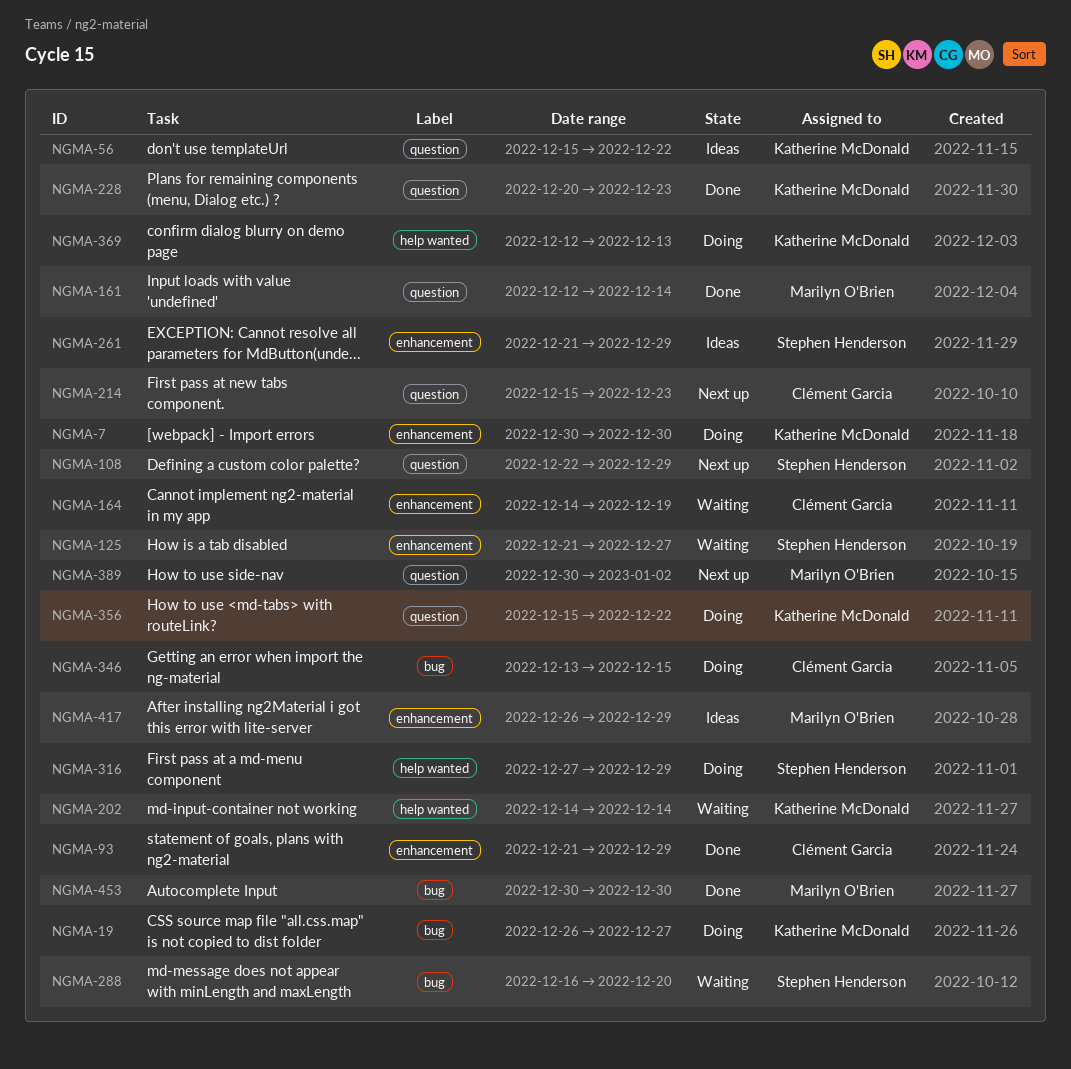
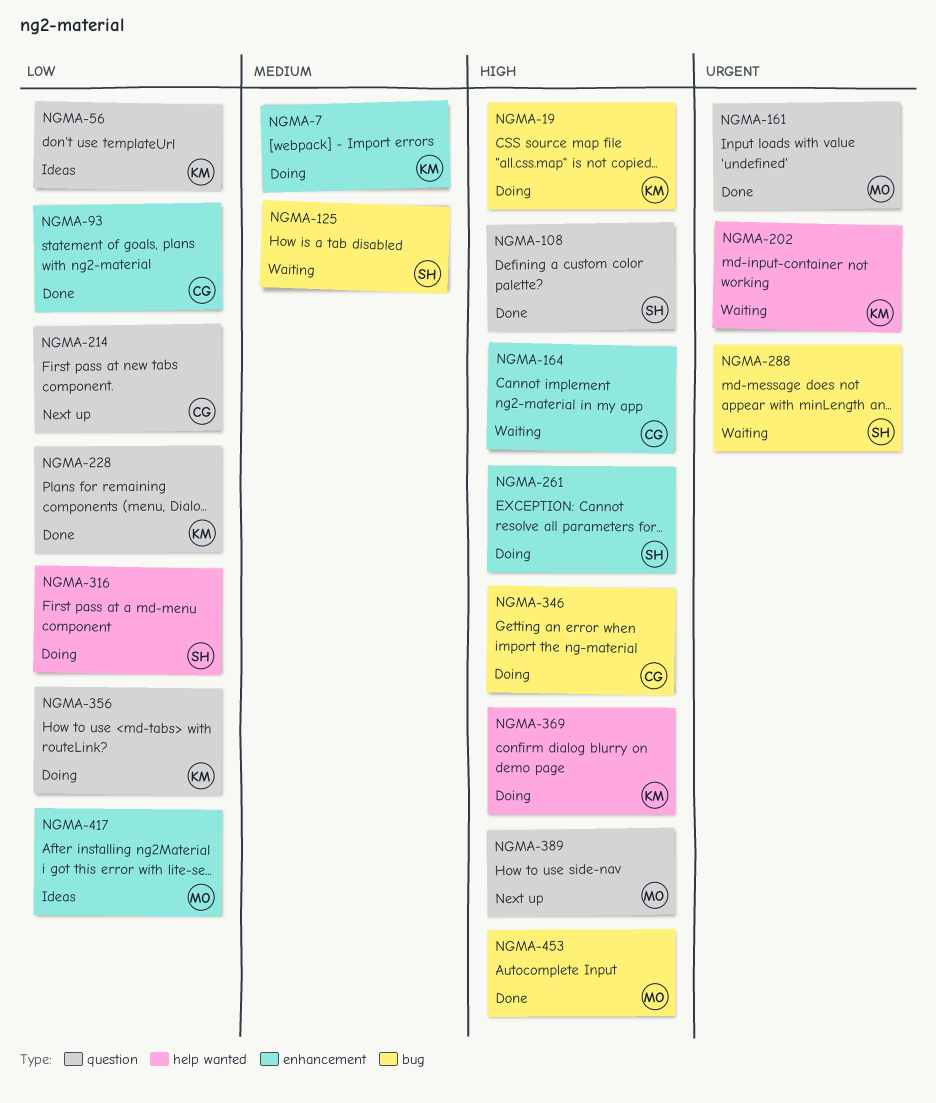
NGMA-108, status: Next up -> Done
NGMA-125, label: enhancement -> bug
NGMA-261, status: Ideas -> Doing

